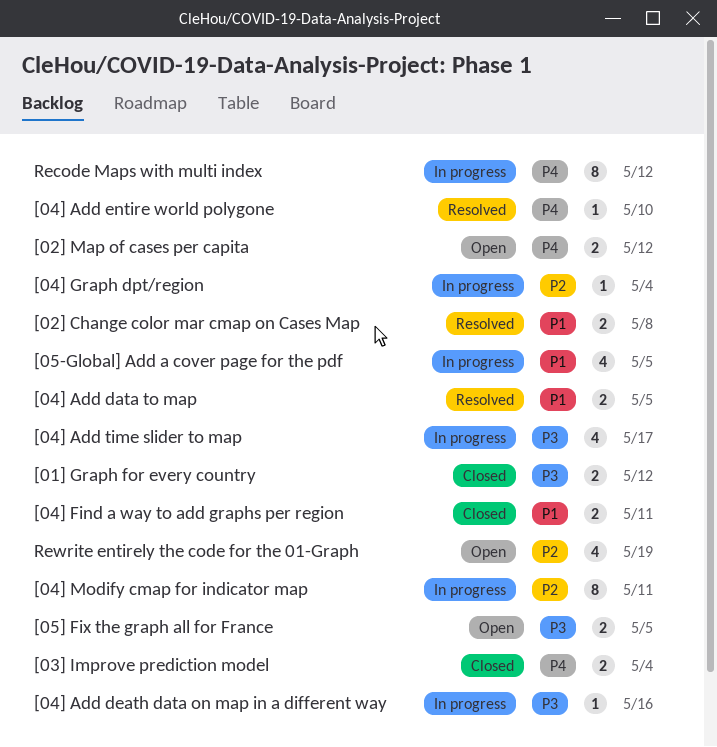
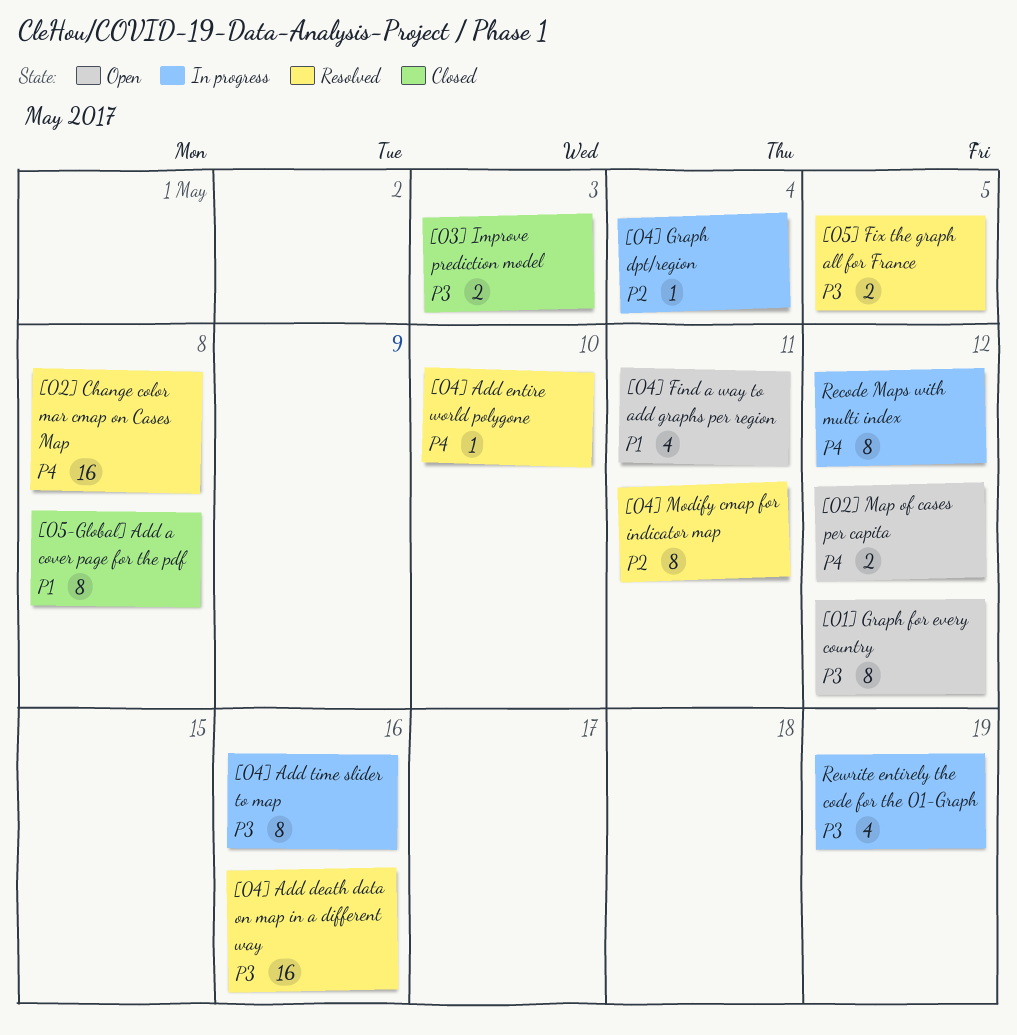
[01] Graph for every country, status: Closed -> Open
[01] Graph for every country, estimate: 2 -> 8
[02] Change color mar cmap on Cases Map, priority: P1 -> P4
[02] Change color mar cmap on Cases Map, estimate: 2 -> 16
[03] Improve prediction model, priority: P4 -> P3
[03] Improve prediction model, due: May 4 -> May 3
[04] Add data to map: present -> none
[04] Add death data on map in a different way, status: In progress -> Resolved
[04] Add death data on map in a different way, estimate: 1 -> 16
[04] Add time slider to map, estimate: 4 -> 8
[04] Add time slider to map, due: May 17 -> May 16
[04] Find a way to add graphs per region, status: Closed -> Open
[04] Find a way to add graphs per region, estimate: 2 -> 4
[04] Modify cmap for indicator map, status: In progress -> Resolved
[05-Global] Add a cover page for the pdf, status: In progress -> Closed
[05-Global] Add a cover page for the pdf, estimate: 4 -> 8
[05-Global] Add a cover page for the pdf, due: May 5 -> May 8
[05] Fix the graph all for France, status: Open -> Resolved
Rewrite entirely the code for the 01-Graph, status: Open -> In progress
Rewrite entirely the code for the 01-Graph, priority: P2 -> P3

